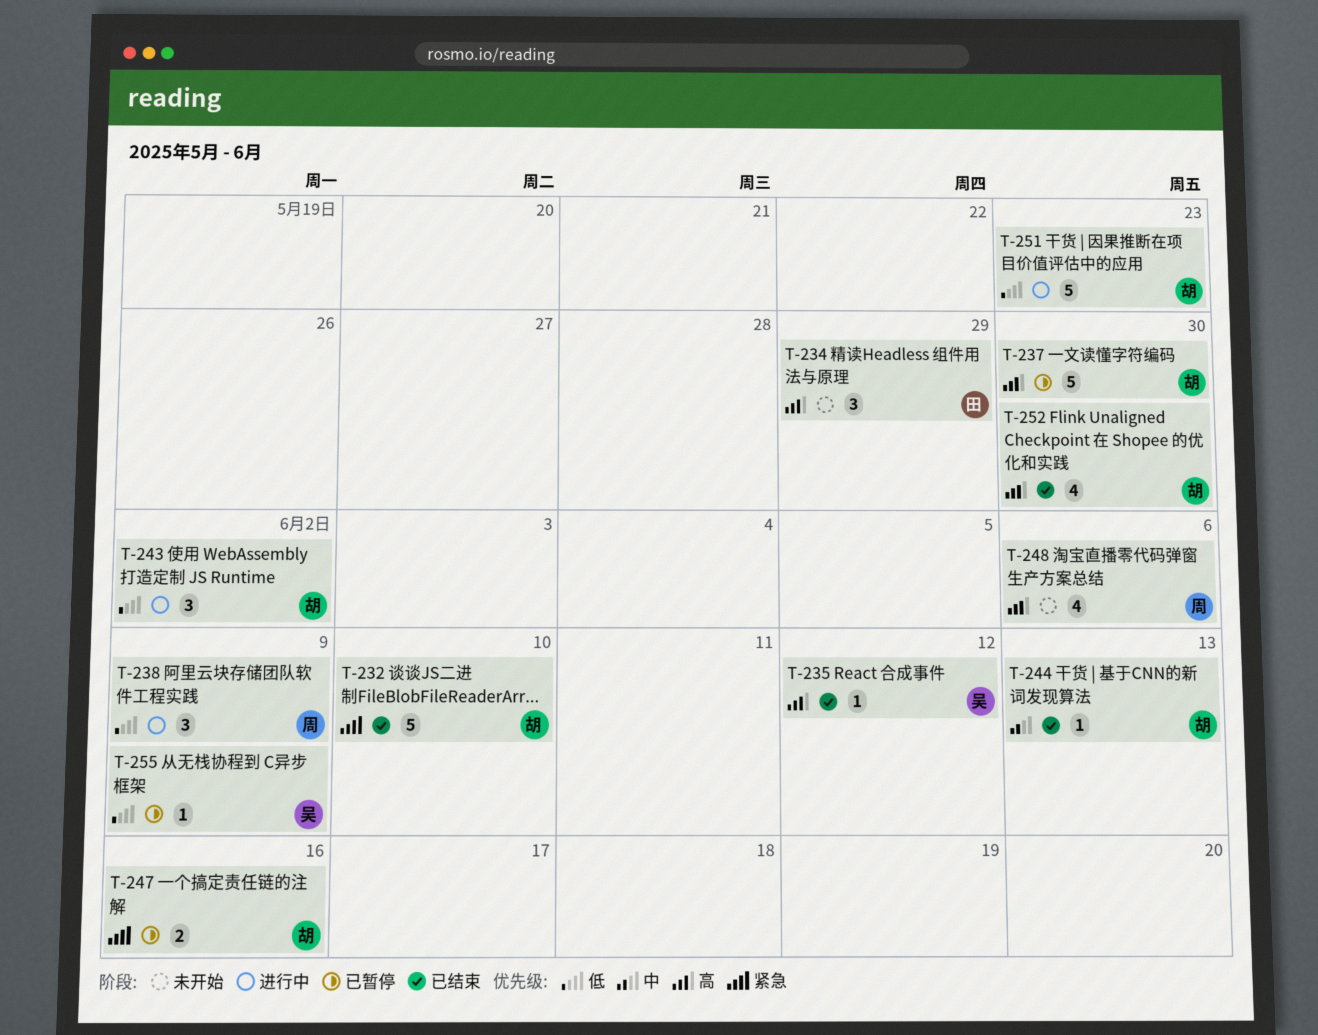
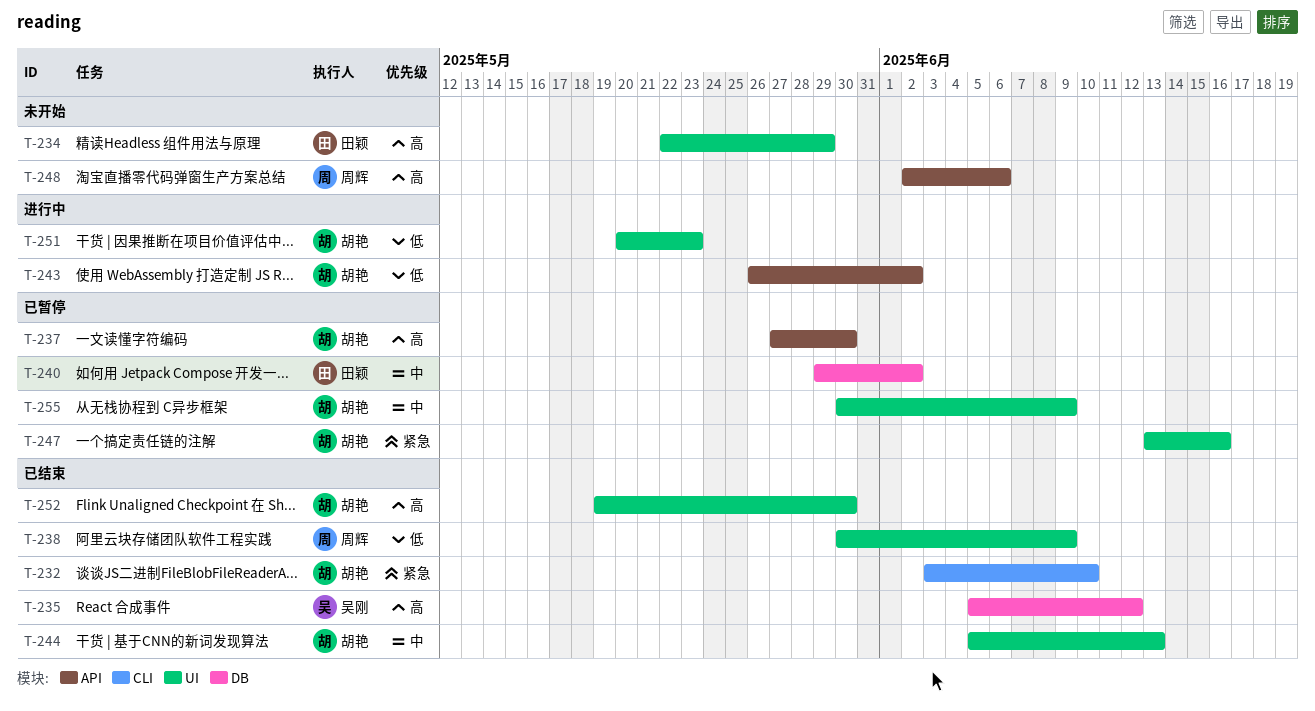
T-238, status: 进行中 -> 已结束
T-240: none -> present
T-255, owner: 吴刚 -> 胡艳
T-255, priority: 低 -> 中

